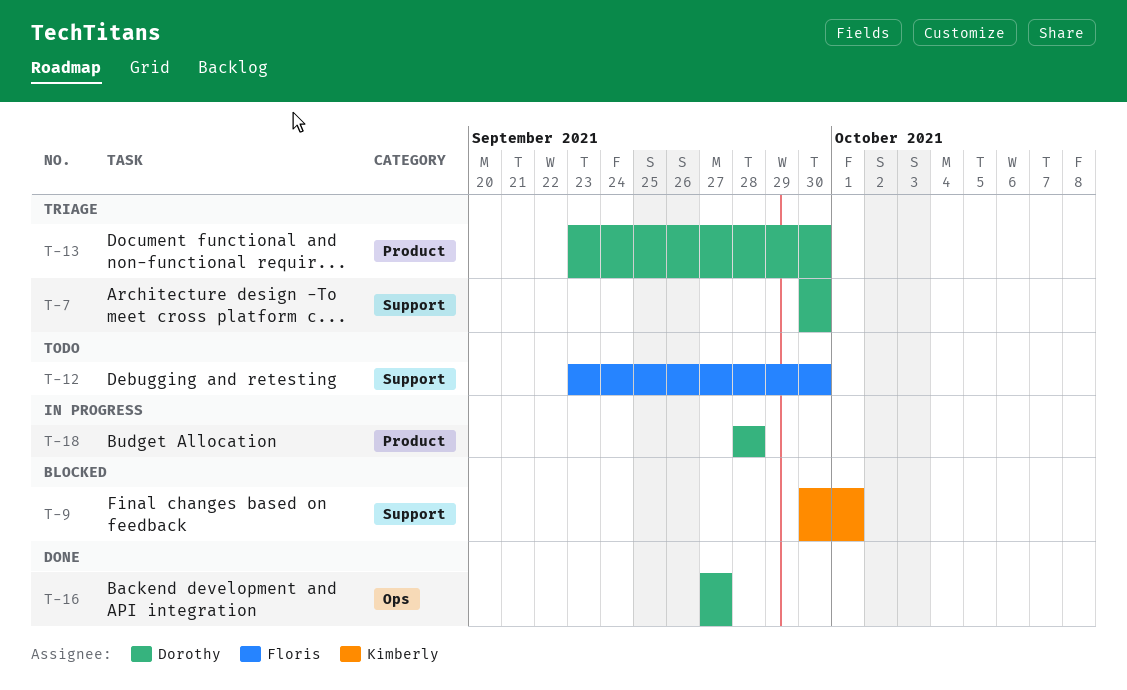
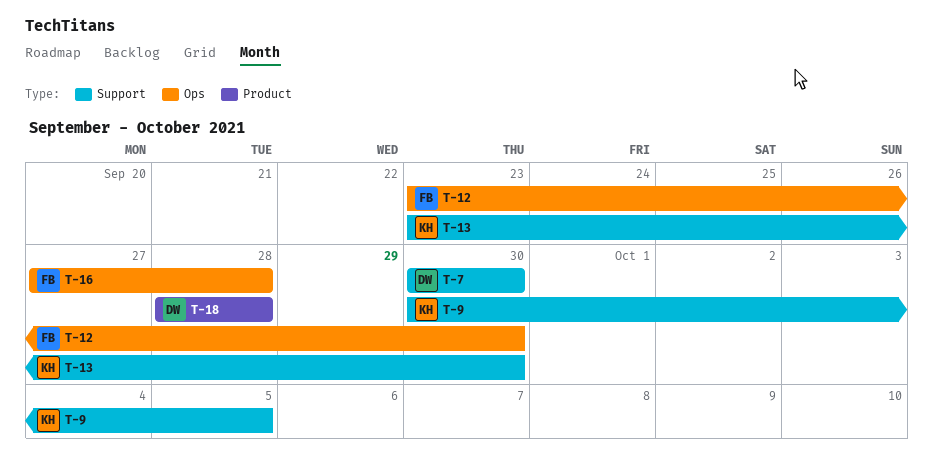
T-9, due: Oct 1 -> Oct 5
T-12, label: Support -> Ops
T-13, owner: Dorothy -> Kimberly
T-13, label: Product -> Support
T-16, owner: Dorothy -> Floris
T-16, due: Sep 27 -> Sep 28

